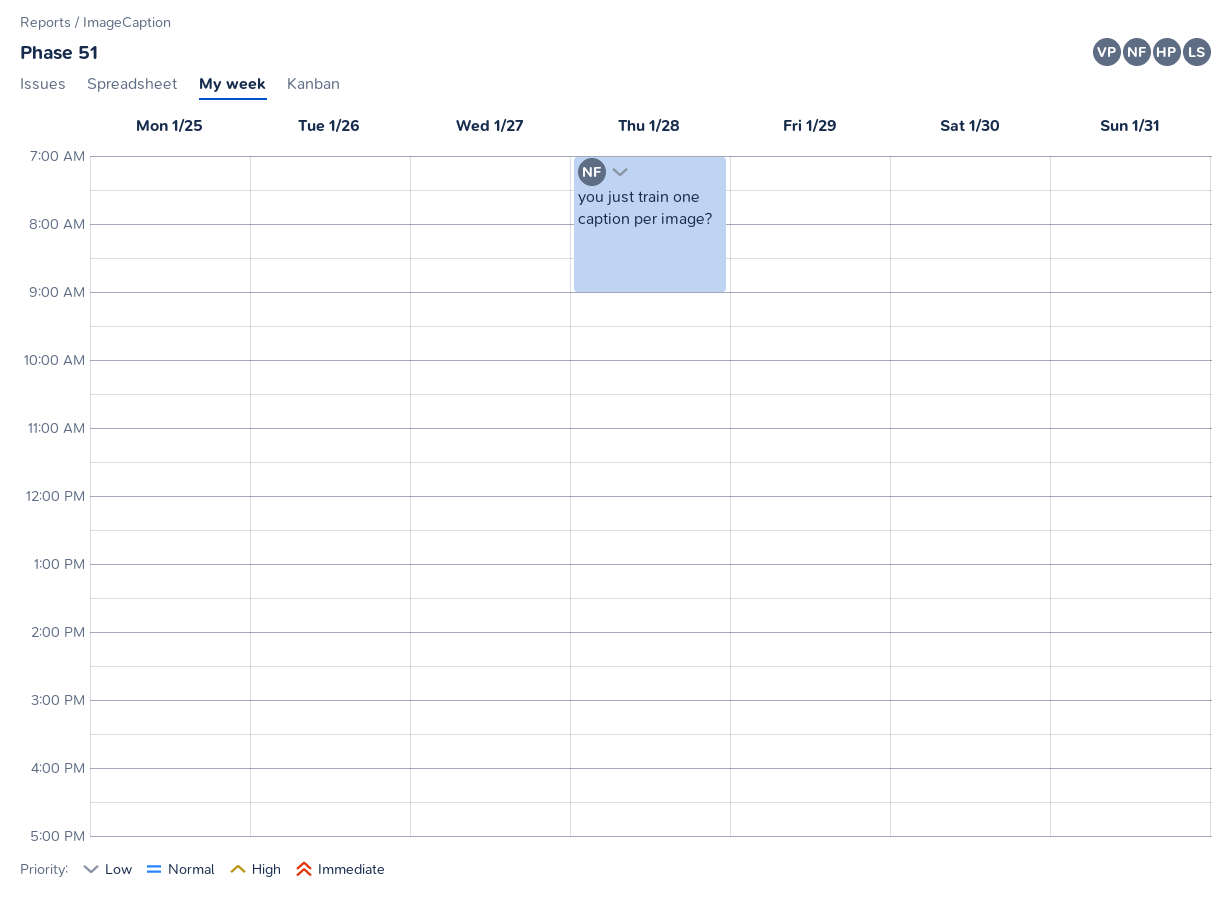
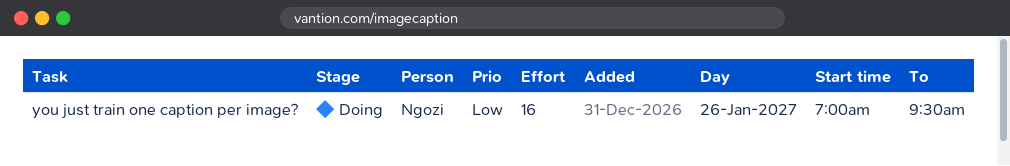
you just train one caption per image?, day: Jan 28 -> Jan 26
you just train one caption per image?, ends: 09:00 -> 09:30

